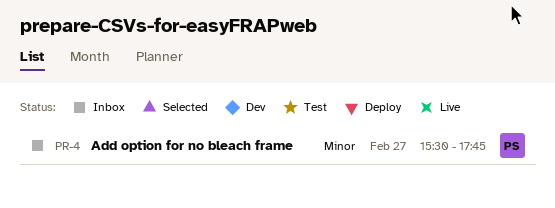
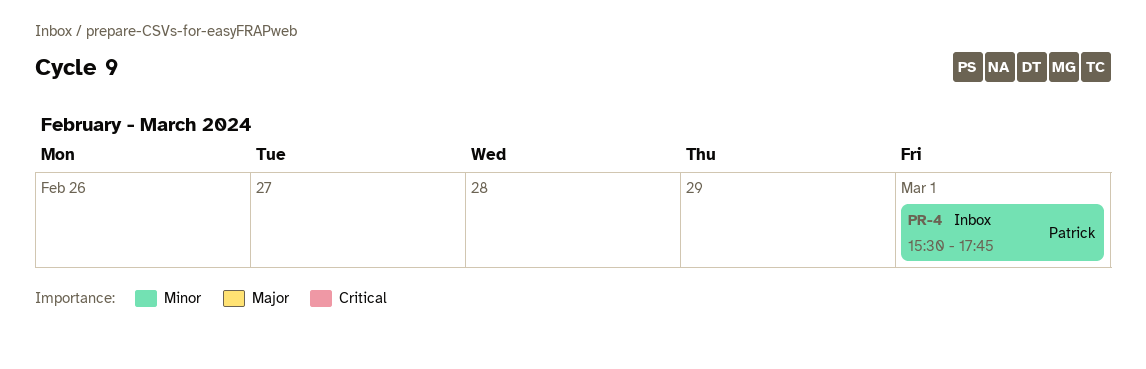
PR-4, day: Feb 27 -> Mar 1

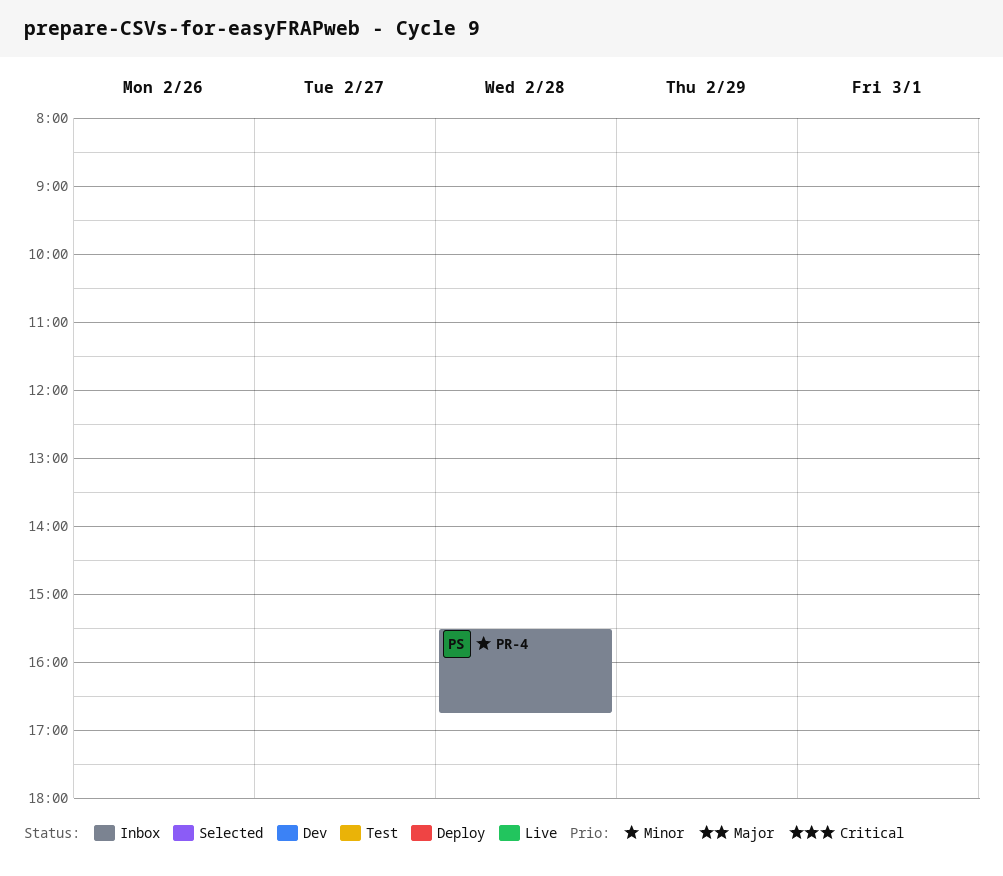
PR-4, day: Mar 1 -> Feb 28
PR-4, ends: 17:45 -> 16:45

